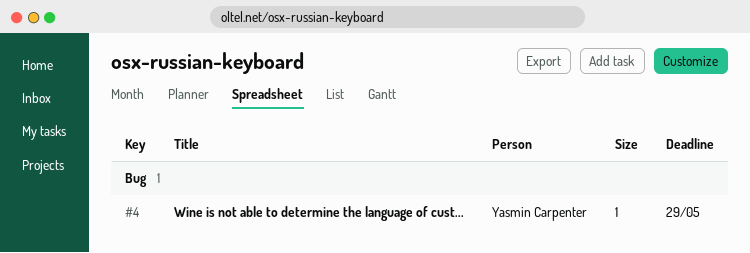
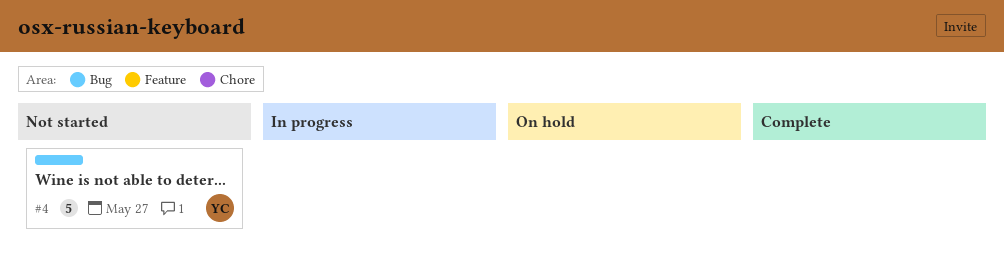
#4, estimate: 1 -> 5
#4, due: May 29 -> May 27

